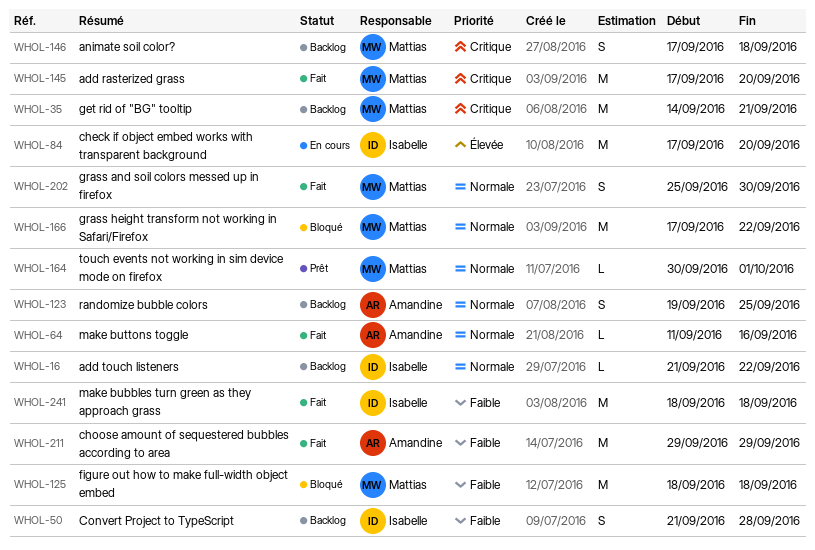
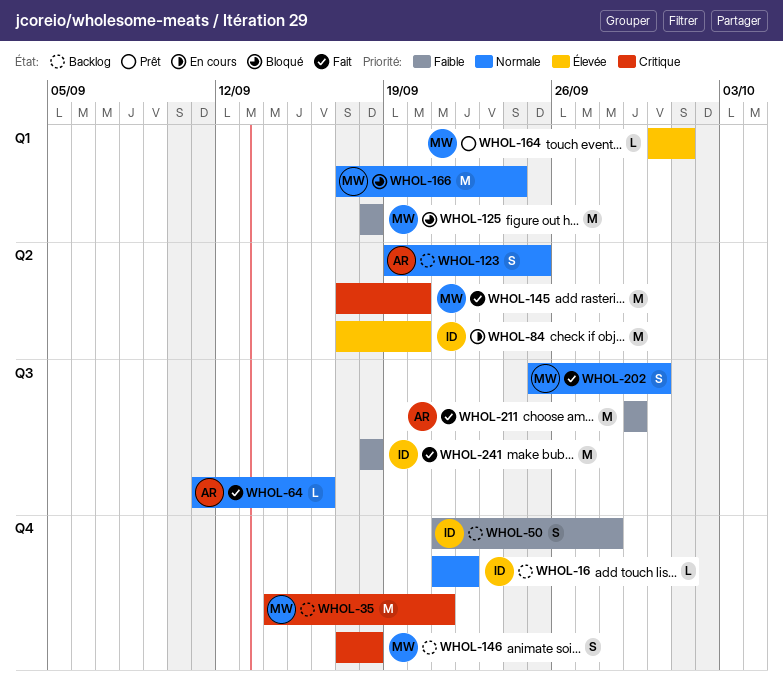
WHOL-164, priority: Normale -> Élevée
WHOL-166, due: Sep 22 -> Sep 24

